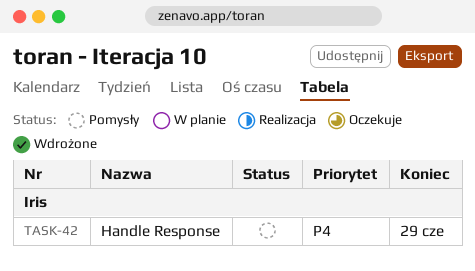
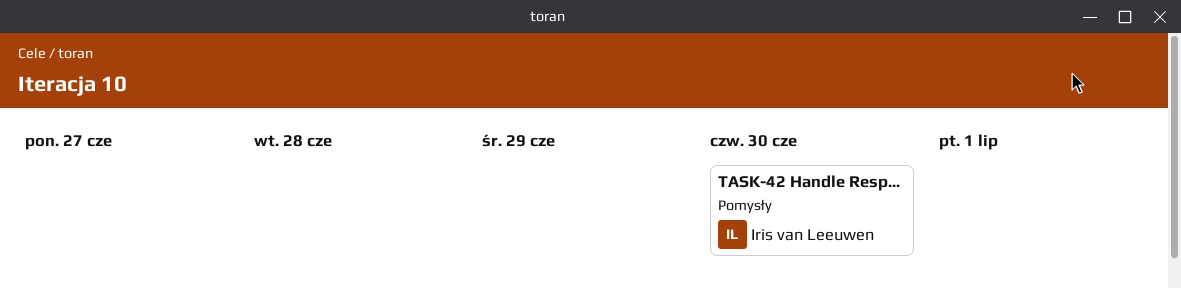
TASK-42, due: Jun 29 -> Jun 30

